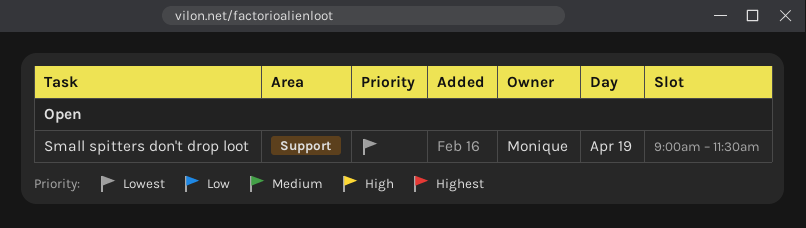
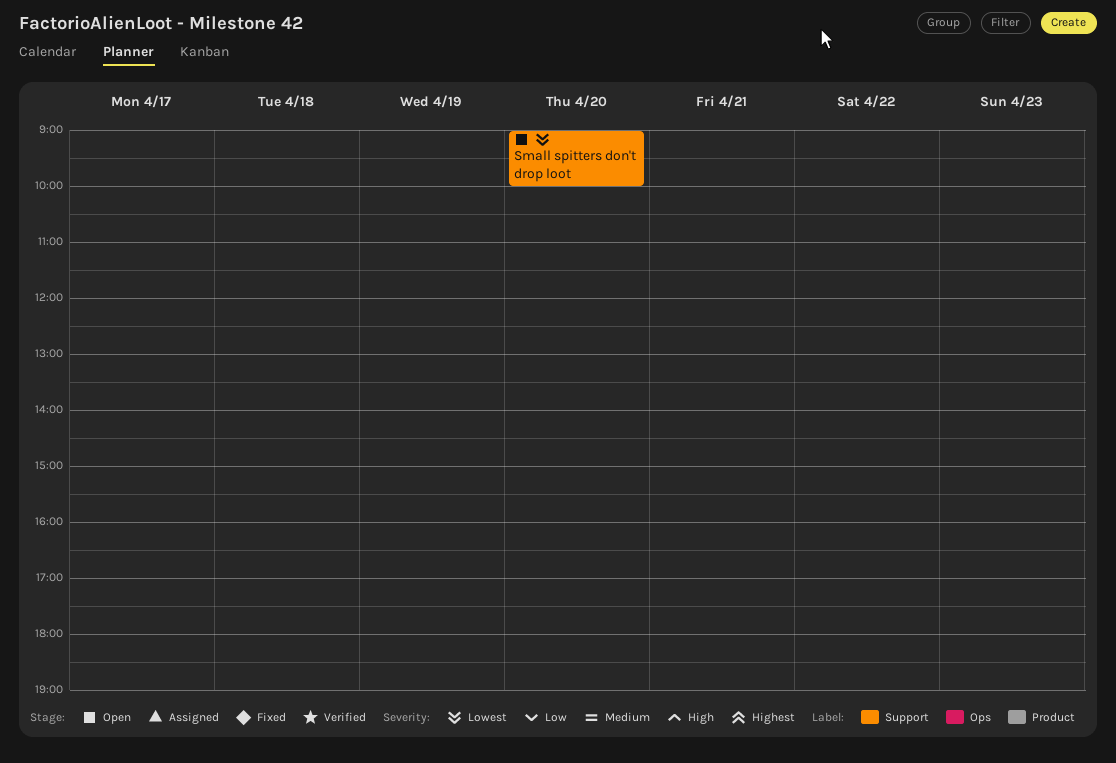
Small spitters don't drop loot, day: Apr 19 -> Apr 20
Small spitters don't drop loot, ends: 11:30 -> 10:00

